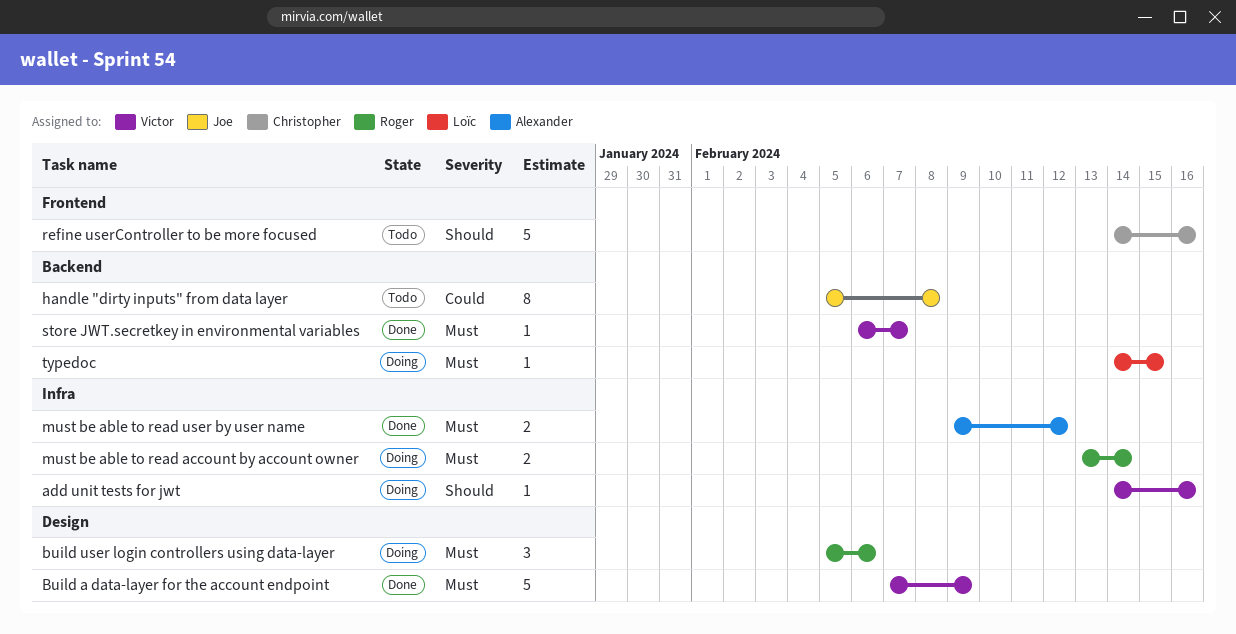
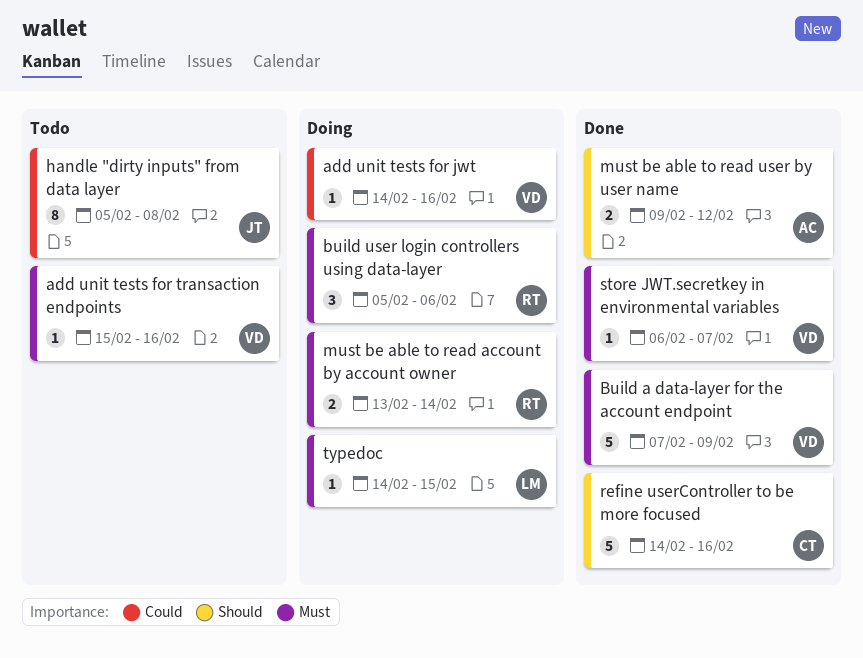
add unit tests for jwt, priority: Should -> Could
add unit tests for transaction endpoints: none -> present
must be able to read user by user name, priority: Must -> Should
refine userController to be more focused, status: Todo -> Done

